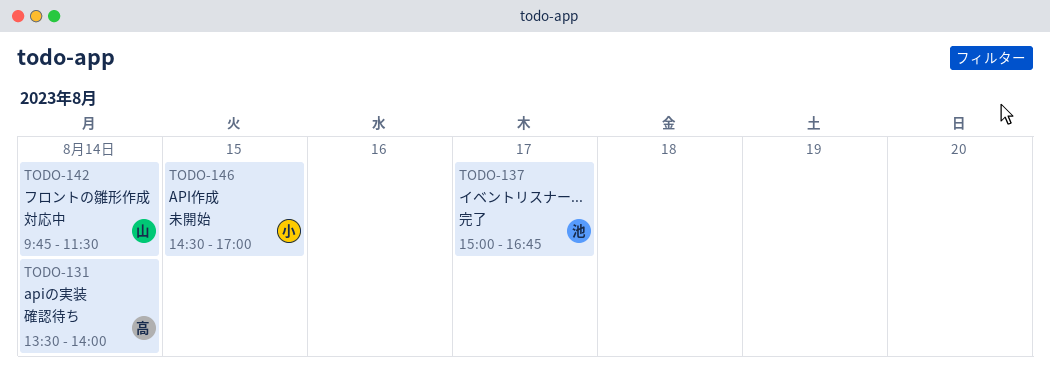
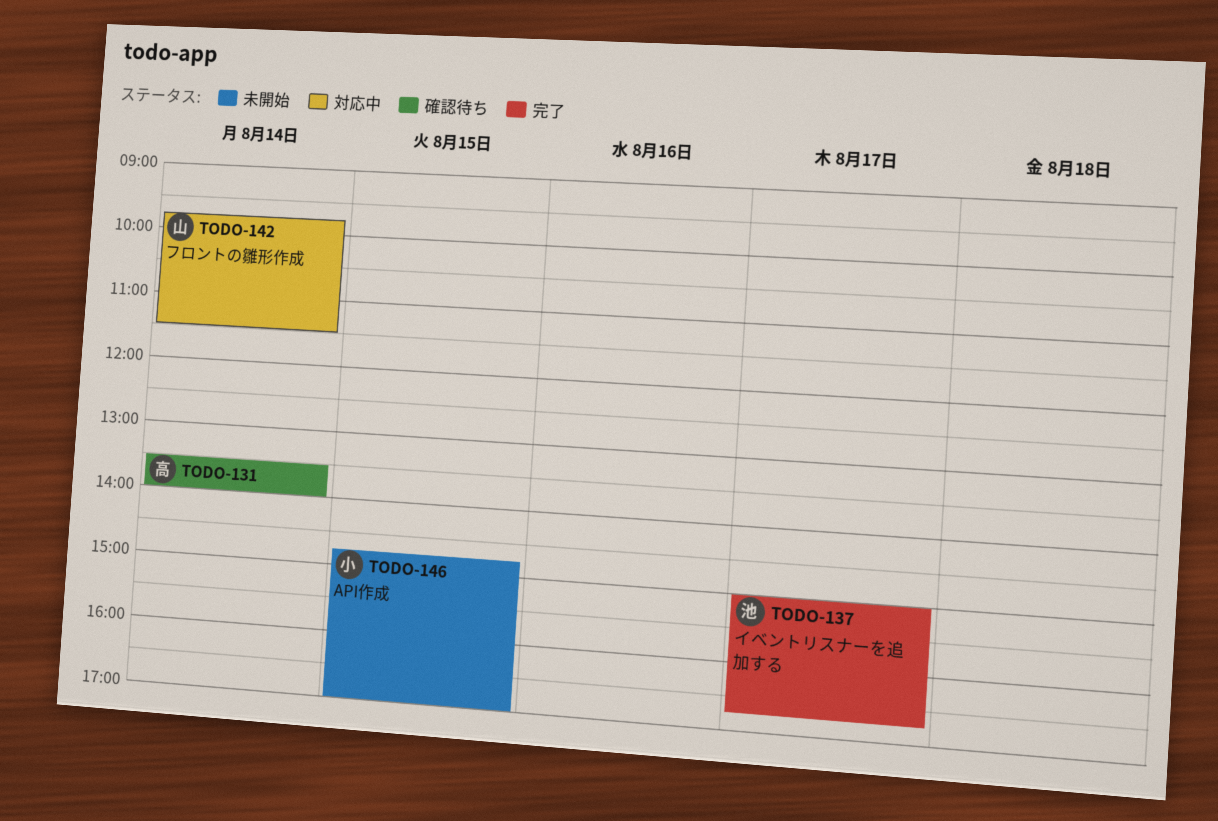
TODO-146, begins: 14:30 -> 14:45

